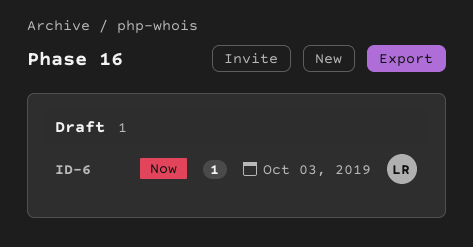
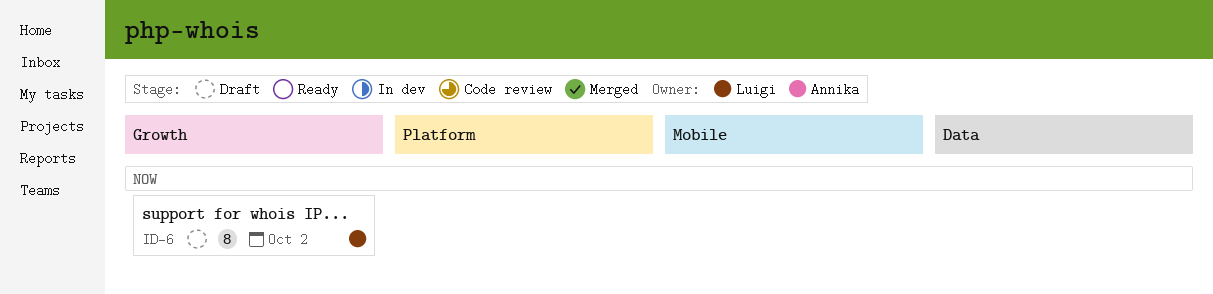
ID-6, estimate: 1 -> 8
ID-6, due: Oct 3 -> Oct 2

